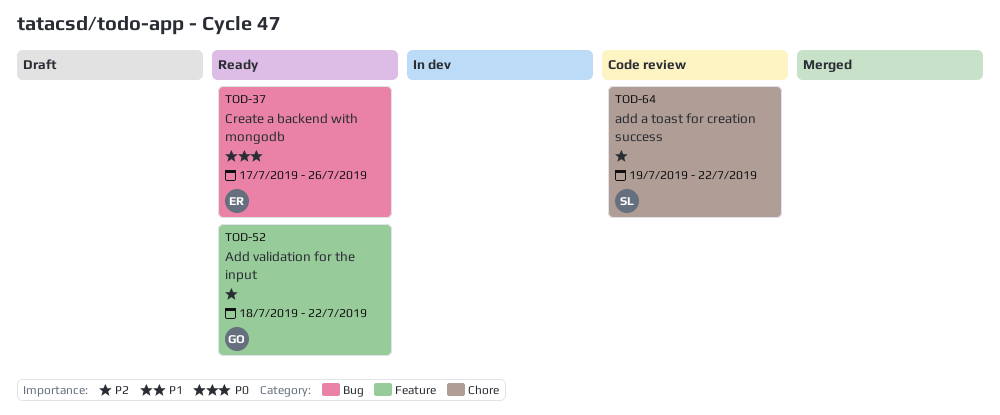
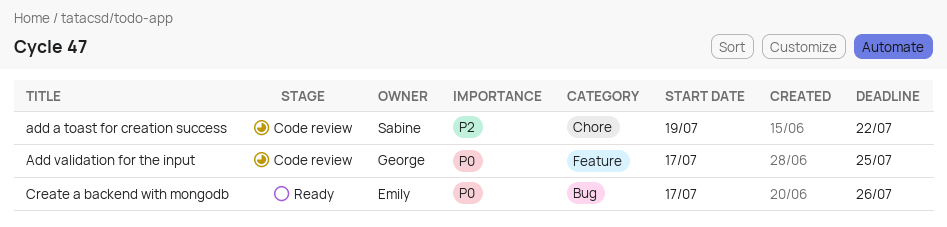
Add validation for the input, status: Ready -> Code review
Add validation for the input, priority: P2 -> P0
Add validation for the input, start: Jul 18 -> Jul 17
Add validation for the input, due: Jul 22 -> Jul 25

